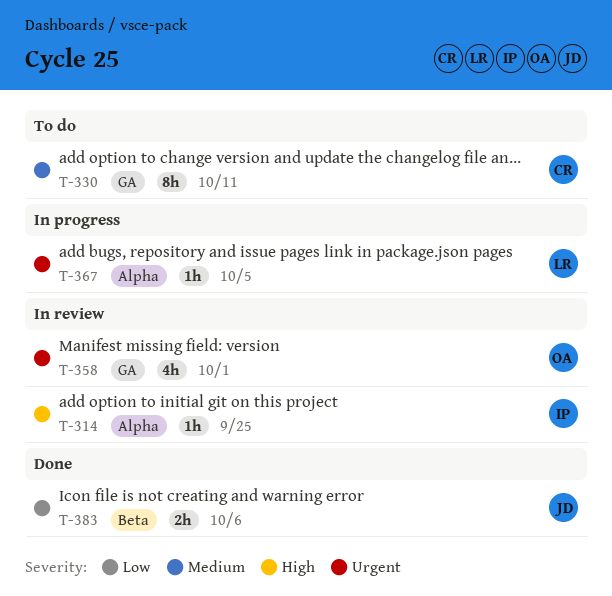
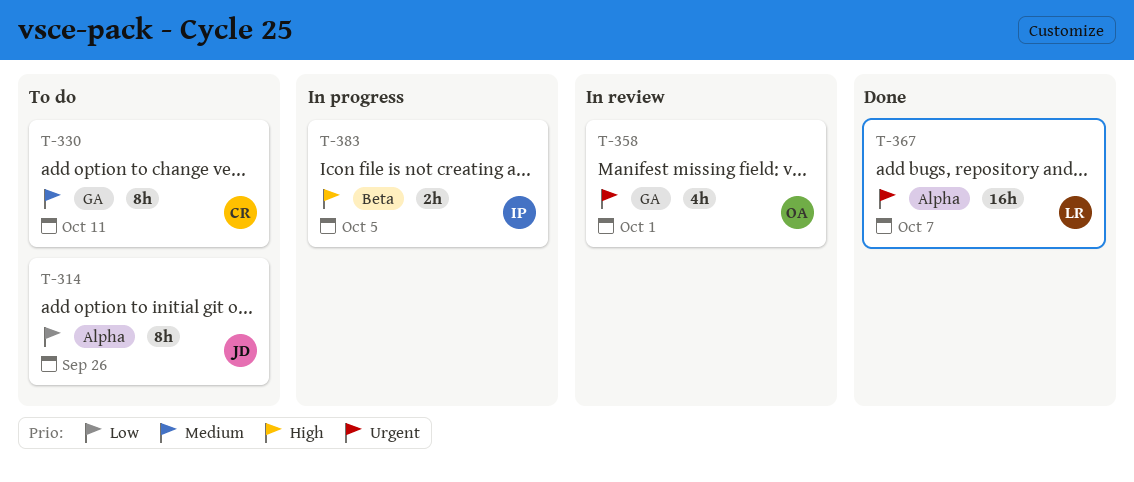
T-314, status: In review -> To do
T-314, owner: IP -> JD
T-314, priority: High -> Low
T-314, estimate: 1h -> 8h
T-314, due: Sep 25 -> Sep 26
T-367, status: In progress -> Done
T-367, estimate: 1h -> 16h
T-367, due: Oct 5 -> Oct 7
T-383, status: Done -> In progress
T-383, owner: JD -> IP
T-383, priority: Low -> High
T-383, due: Oct 6 -> Oct 5

